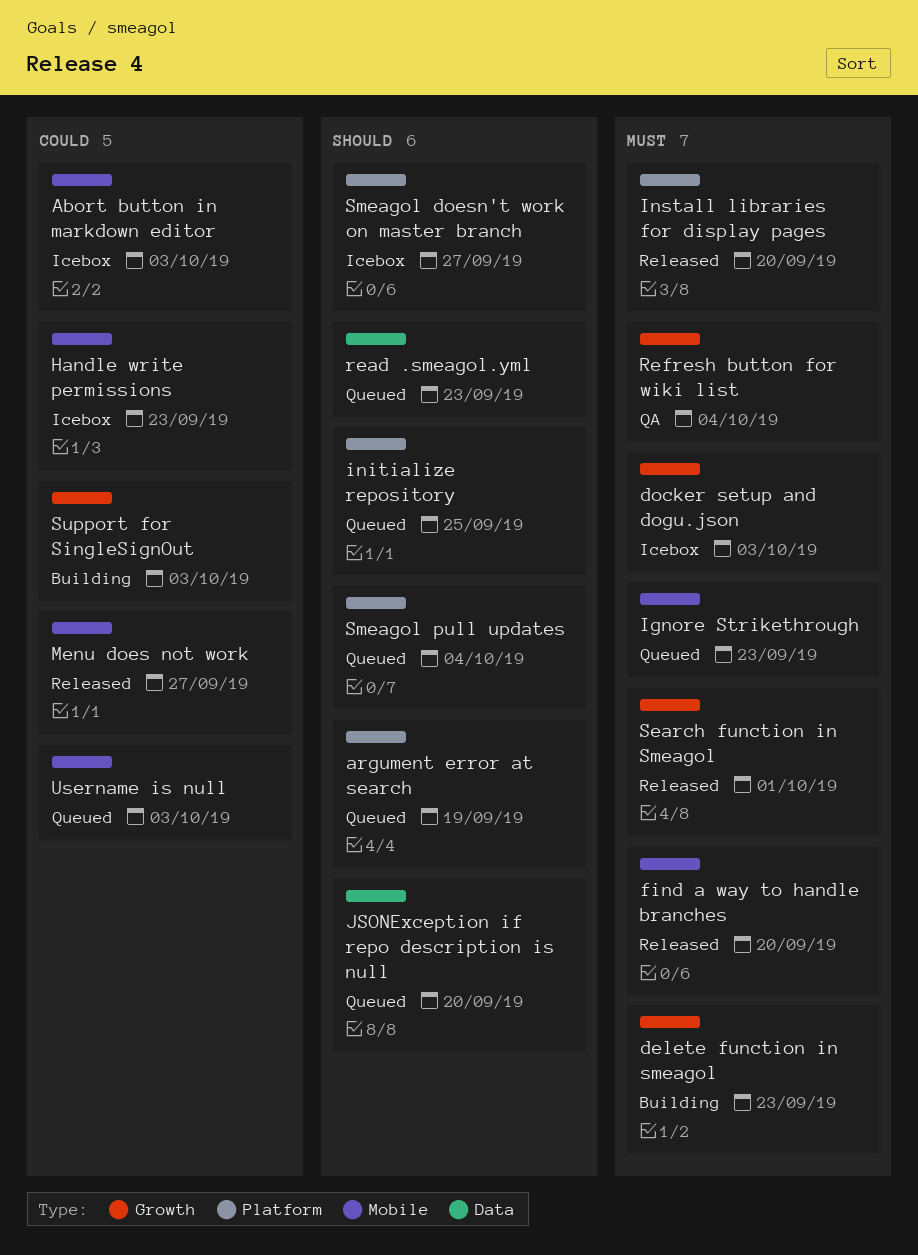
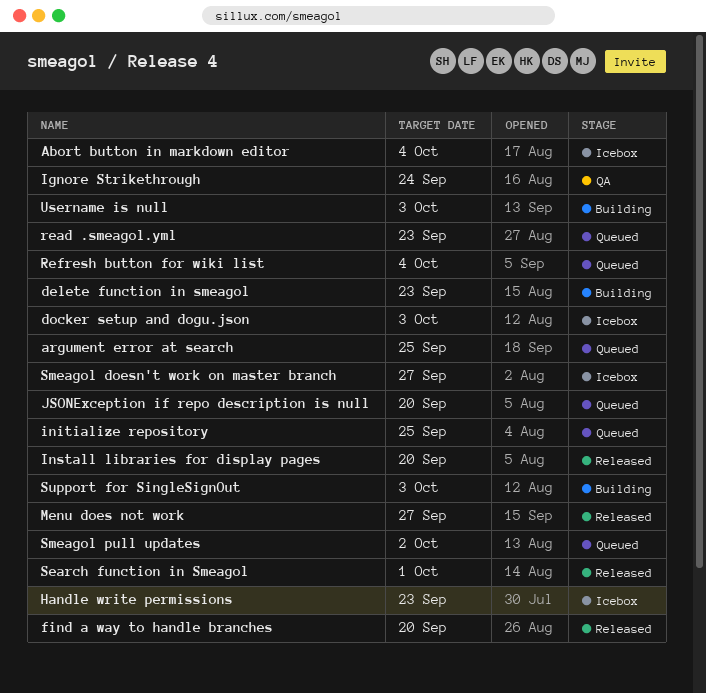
Abort button in markdown editor, due: Oct 3 -> Oct 4
argument error at search, due: Sep 19 -> Sep 25
Ignore Strikethrough, status: Queued -> QA
Ignore Strikethrough, due: Sep 23 -> Sep 24
Refresh button for wiki list, status: QA -> Queued
Smeagol pull updates, due: Oct 4 -> Oct 2
Username is null, status: Queued -> Building

